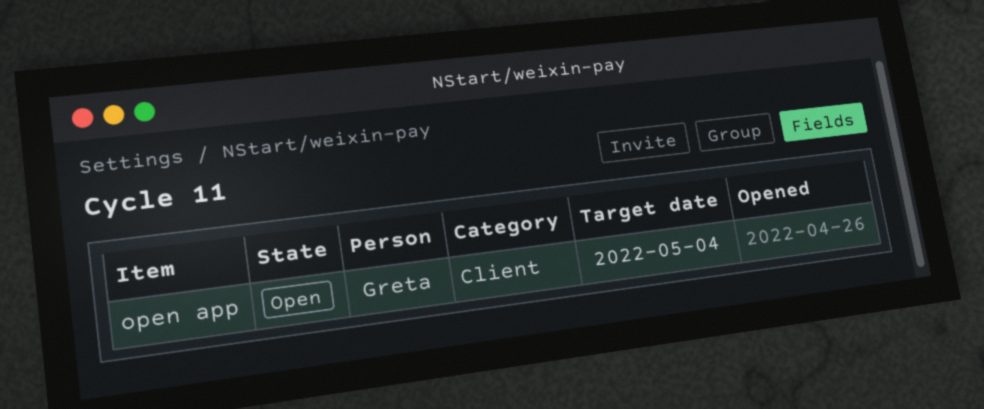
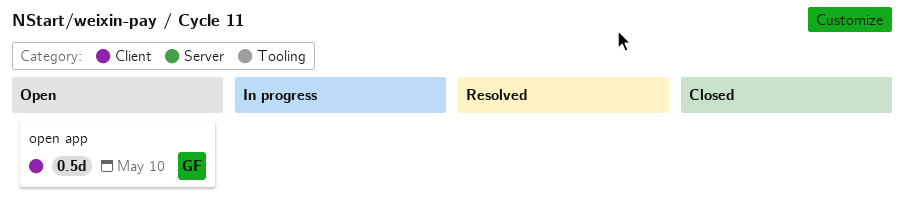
open app, due: May 4 -> May 10

